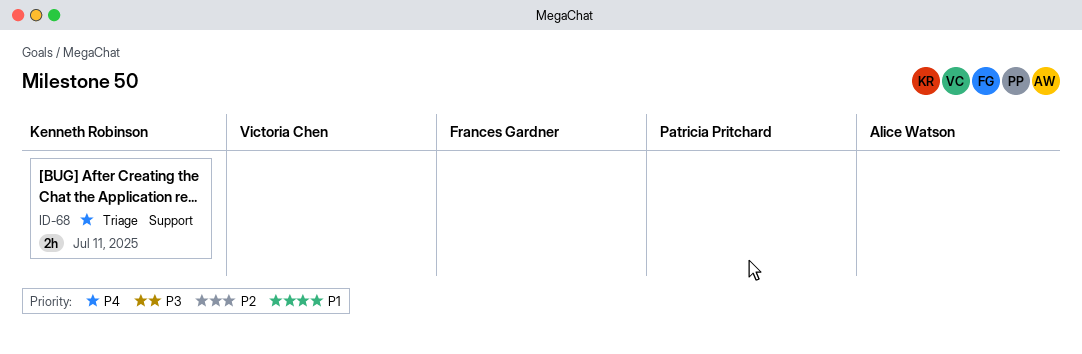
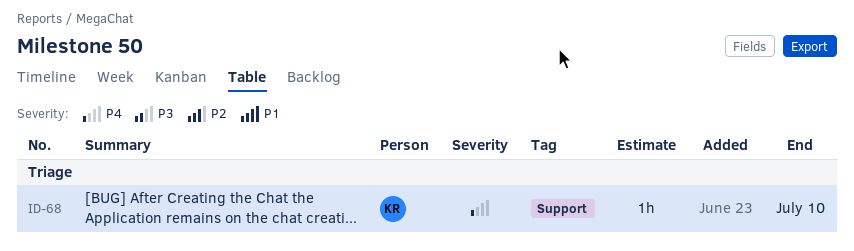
ID-68, estimate: 2h -> 1h
ID-68, due: Jul 11 -> Jul 10

